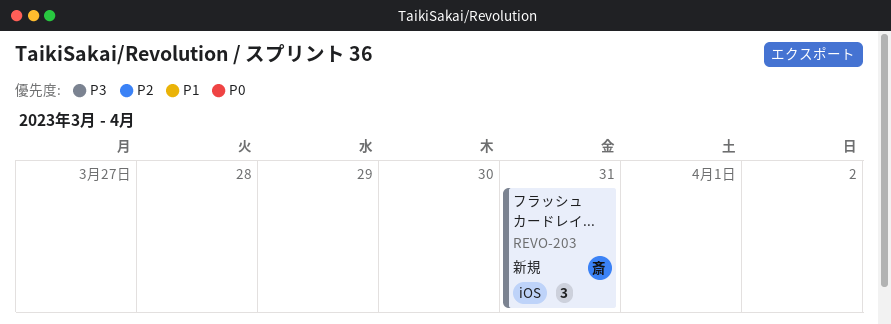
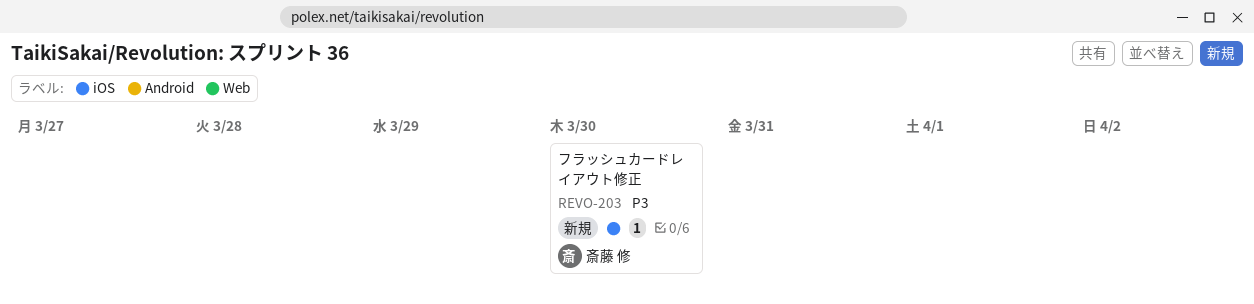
REVO-203, estimate: 3 -> 1
REVO-203, due: Mar 31 -> Mar 30

